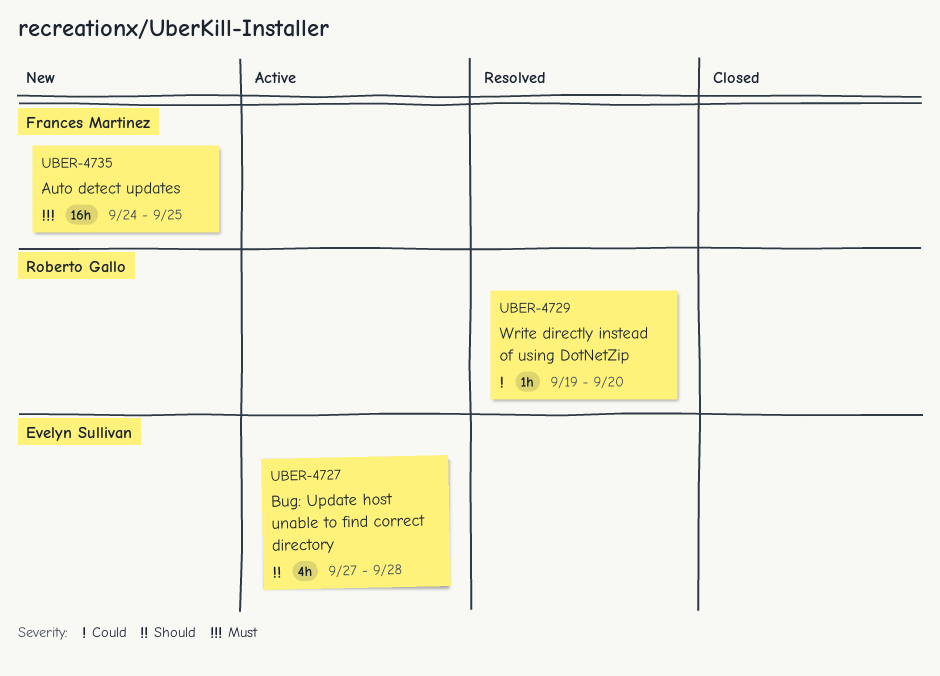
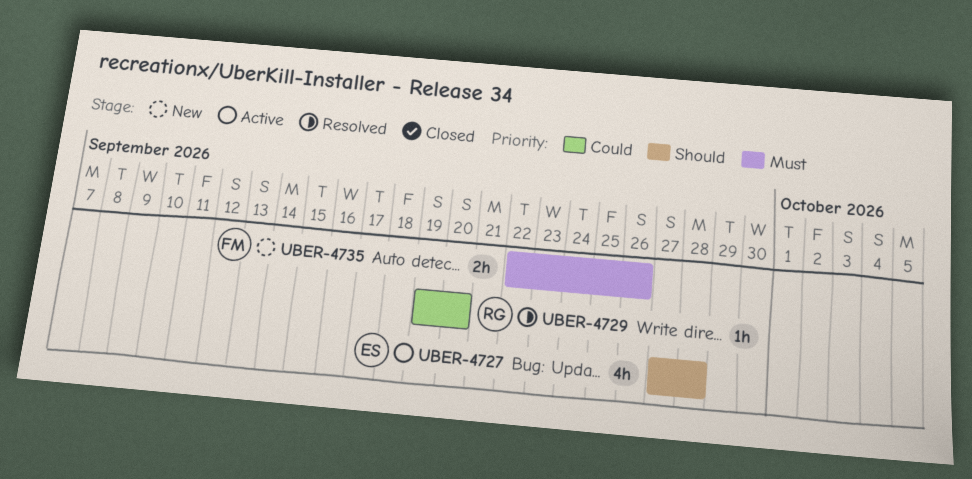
UBER-4735, estimate: 16h -> 2h
UBER-4735, start: Sep 24 -> Sep 22
UBER-4735, due: Sep 25 -> Sep 26

